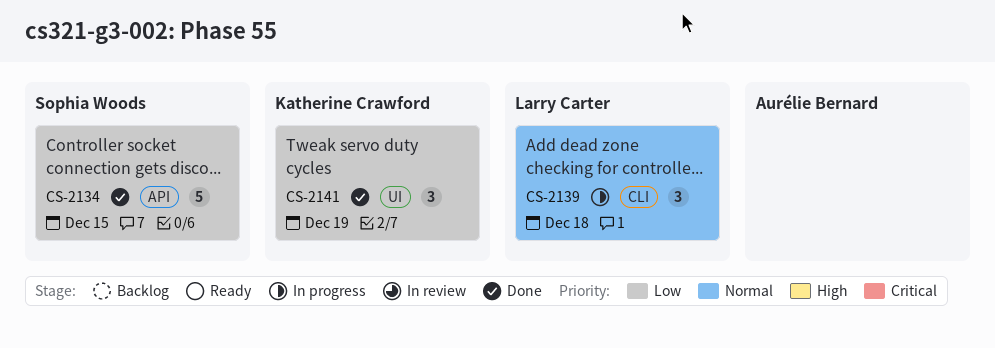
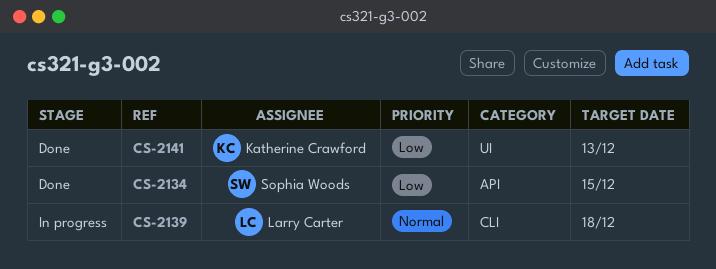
CS-2141, due: Dec 19 -> Dec 13

